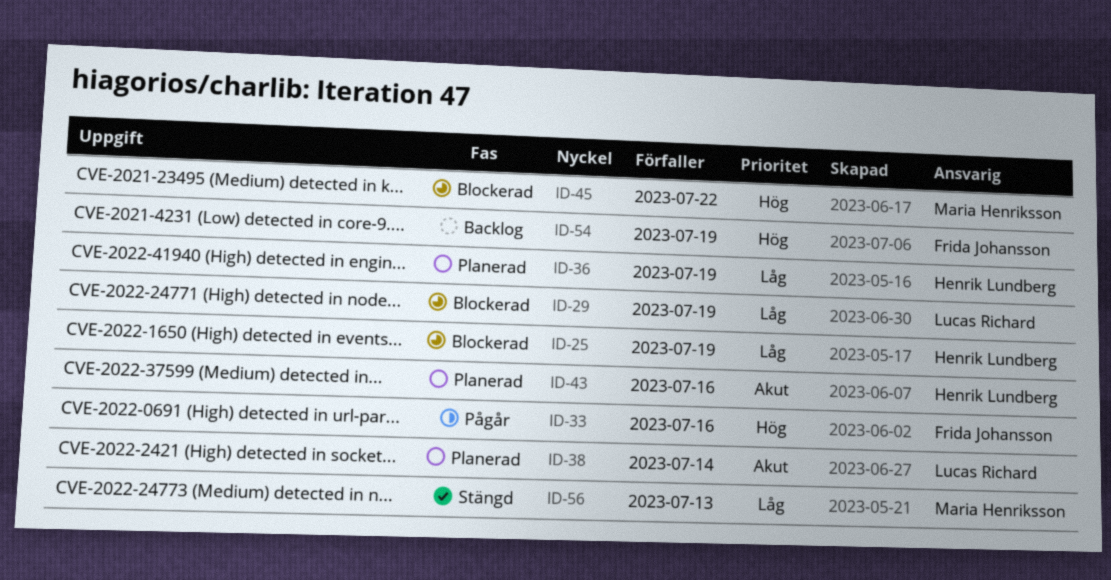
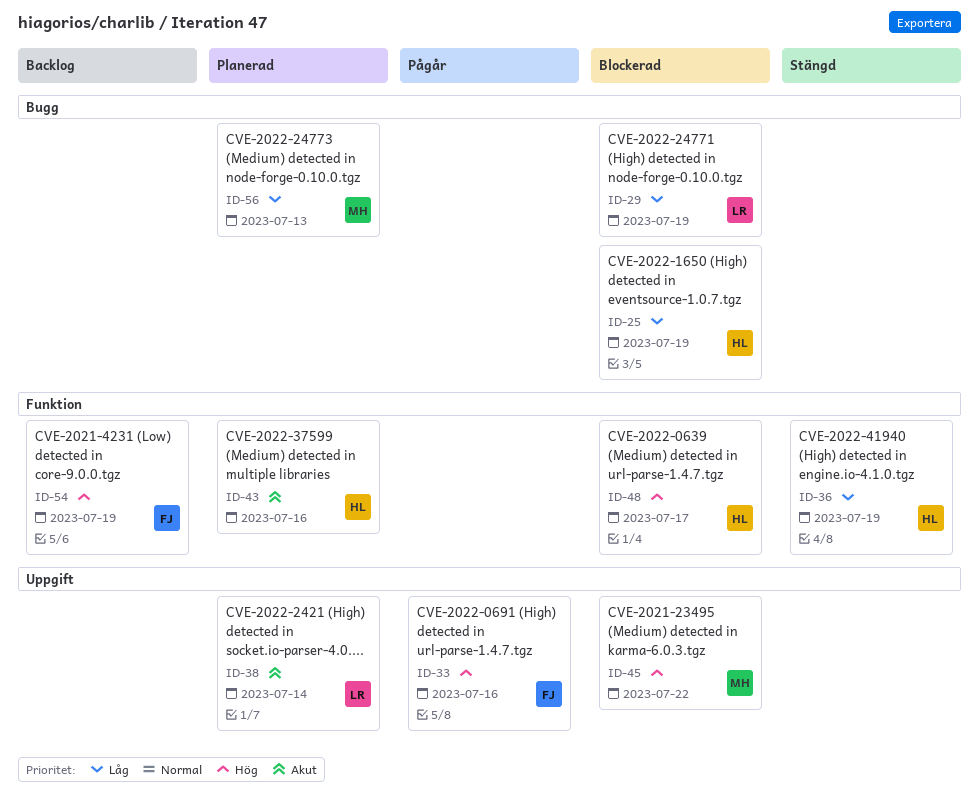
ID-36, status: Planerad -> Stängd
ID-48: none -> present
ID-56, status: Stängd -> Planerad

